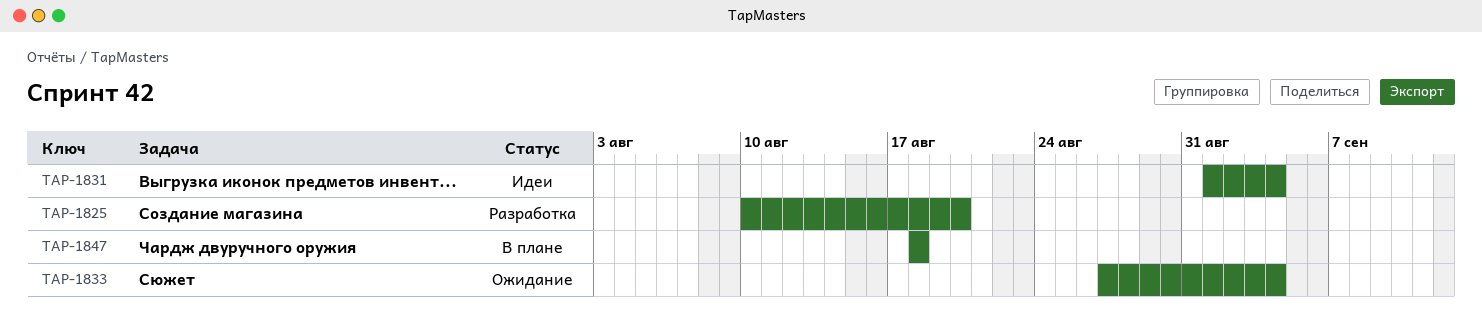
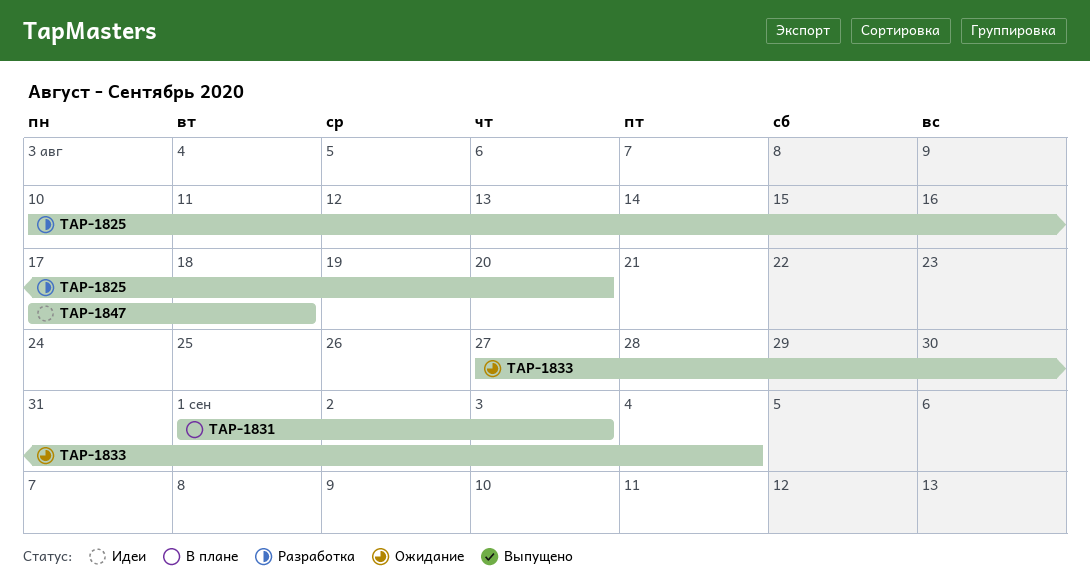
TAP-1831, status: Идеи -> В плане
TAP-1831, due: Sep 4 -> Sep 3
TAP-1847, status: В плане -> Идеи
TAP-1847, start: Aug 18 -> Aug 17

